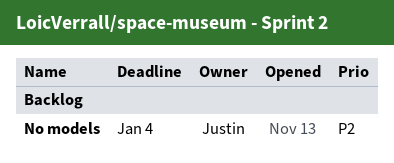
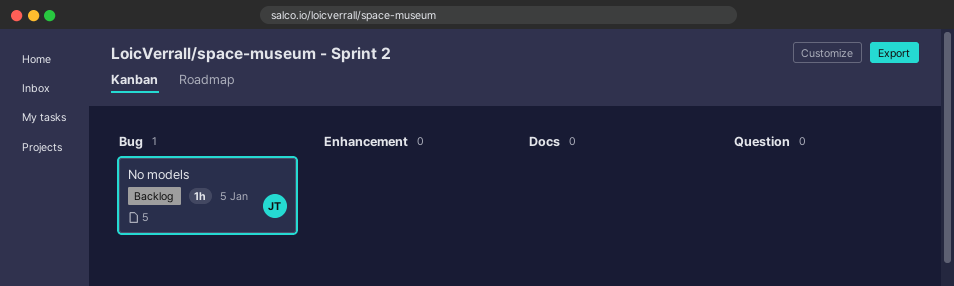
No models, due: Jan 4 -> Jan 5

